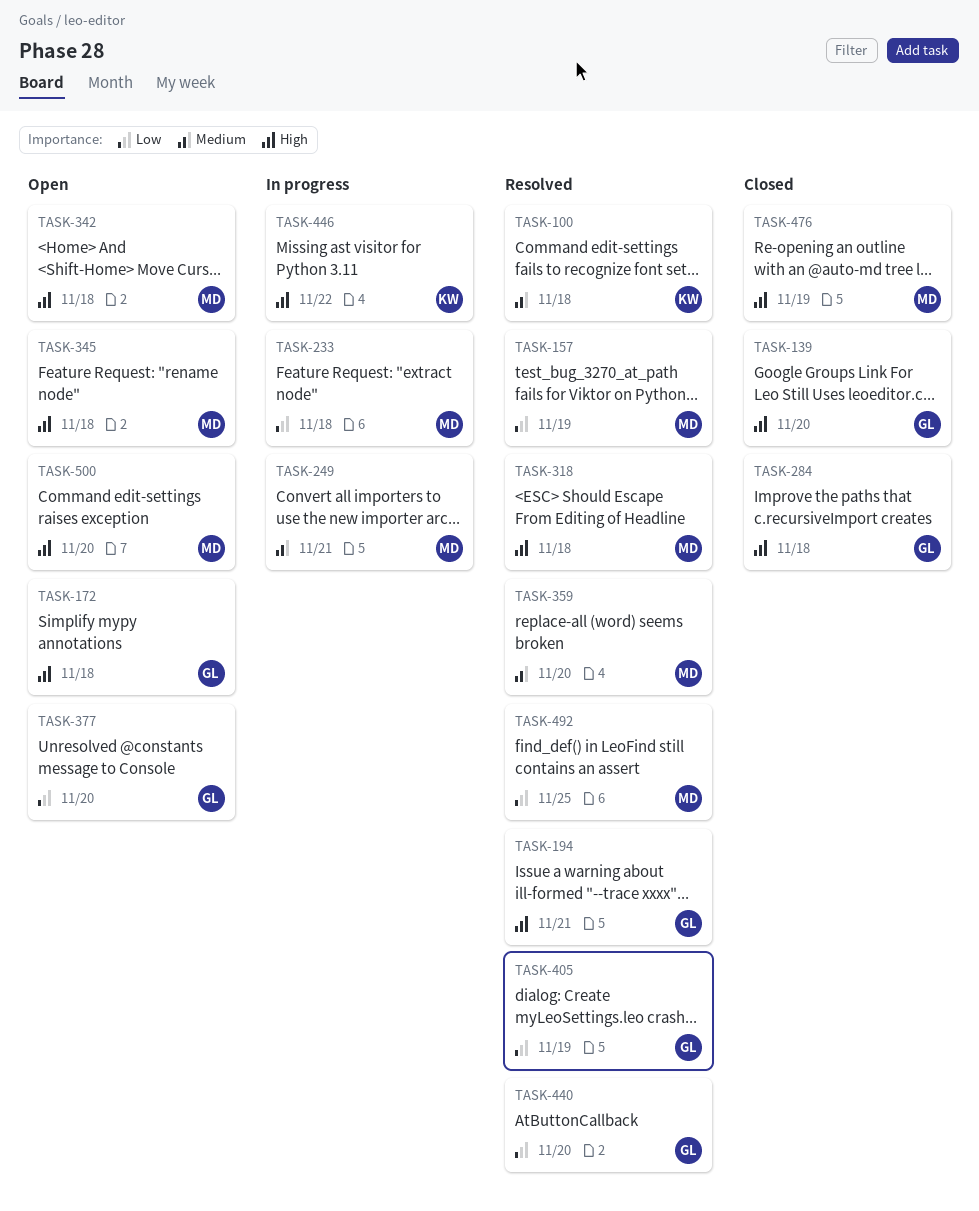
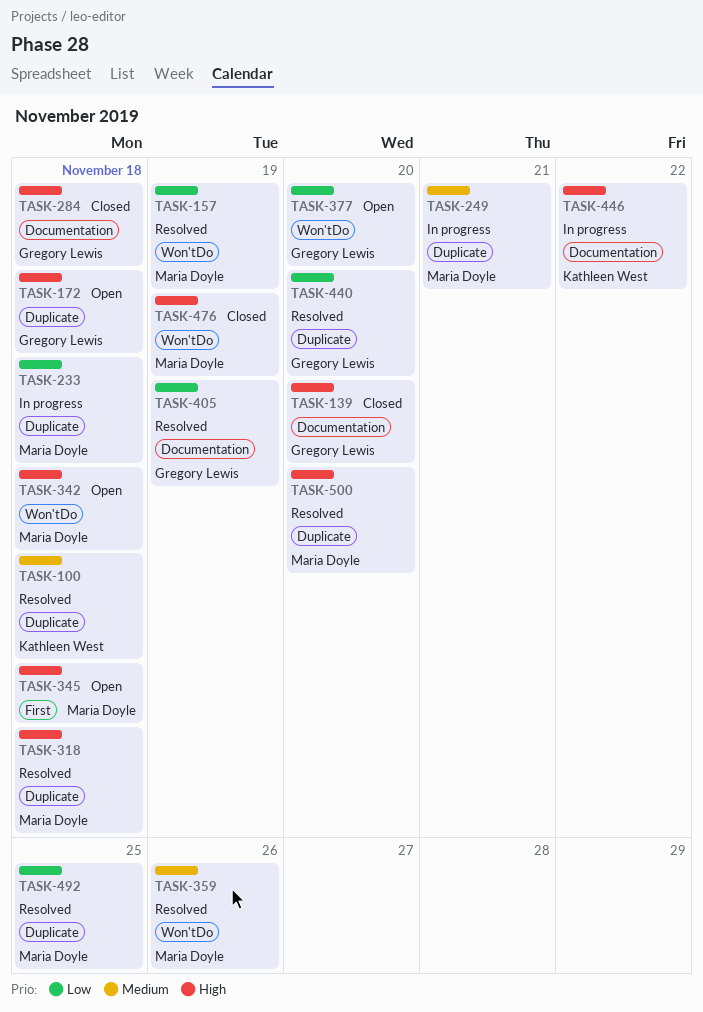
TASK-194: present -> none
TASK-359, due: Nov 20 -> Nov 26
TASK-500, status: Open -> Resolved

